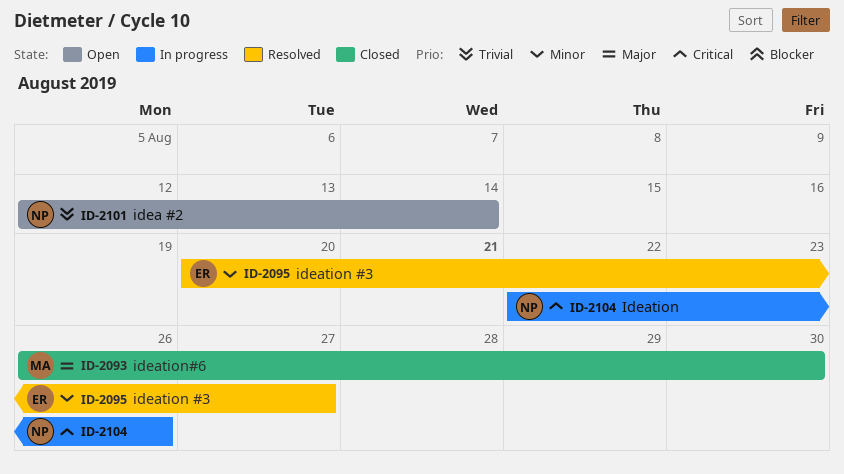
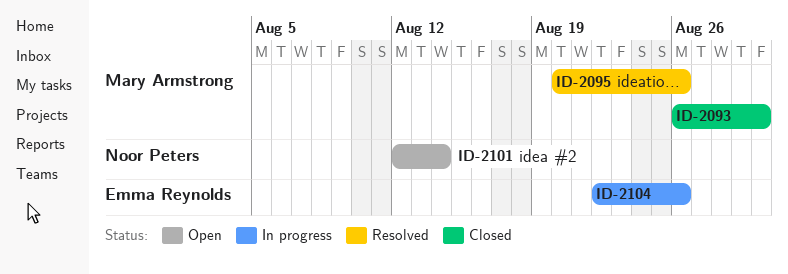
ID-2095, owner: Emma Reynolds -> Mary Armstrong
ID-2095, due: Aug 27 -> Aug 26
ID-2104, owner: Noor Peters -> Emma Reynolds

